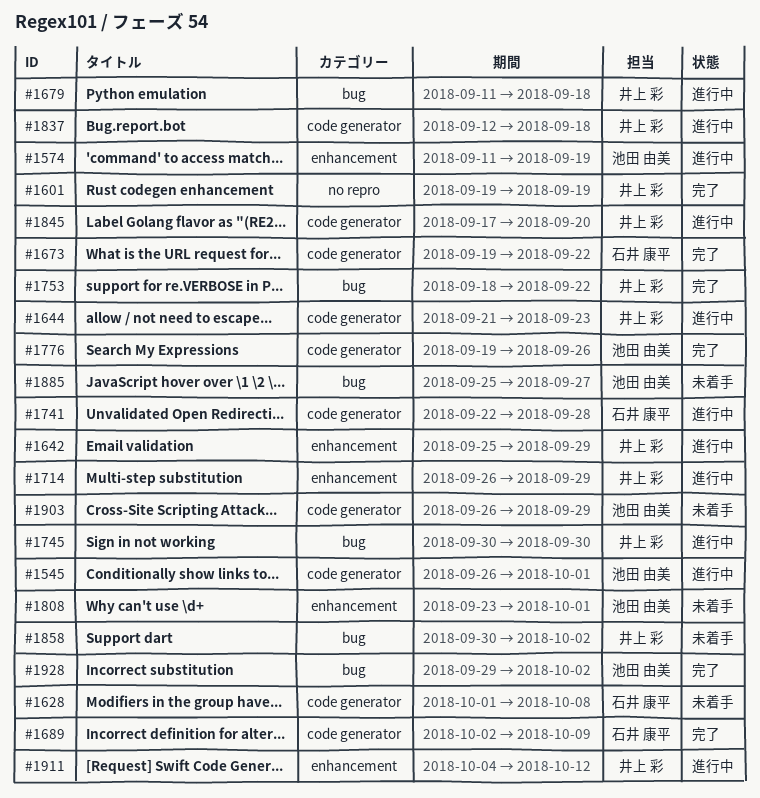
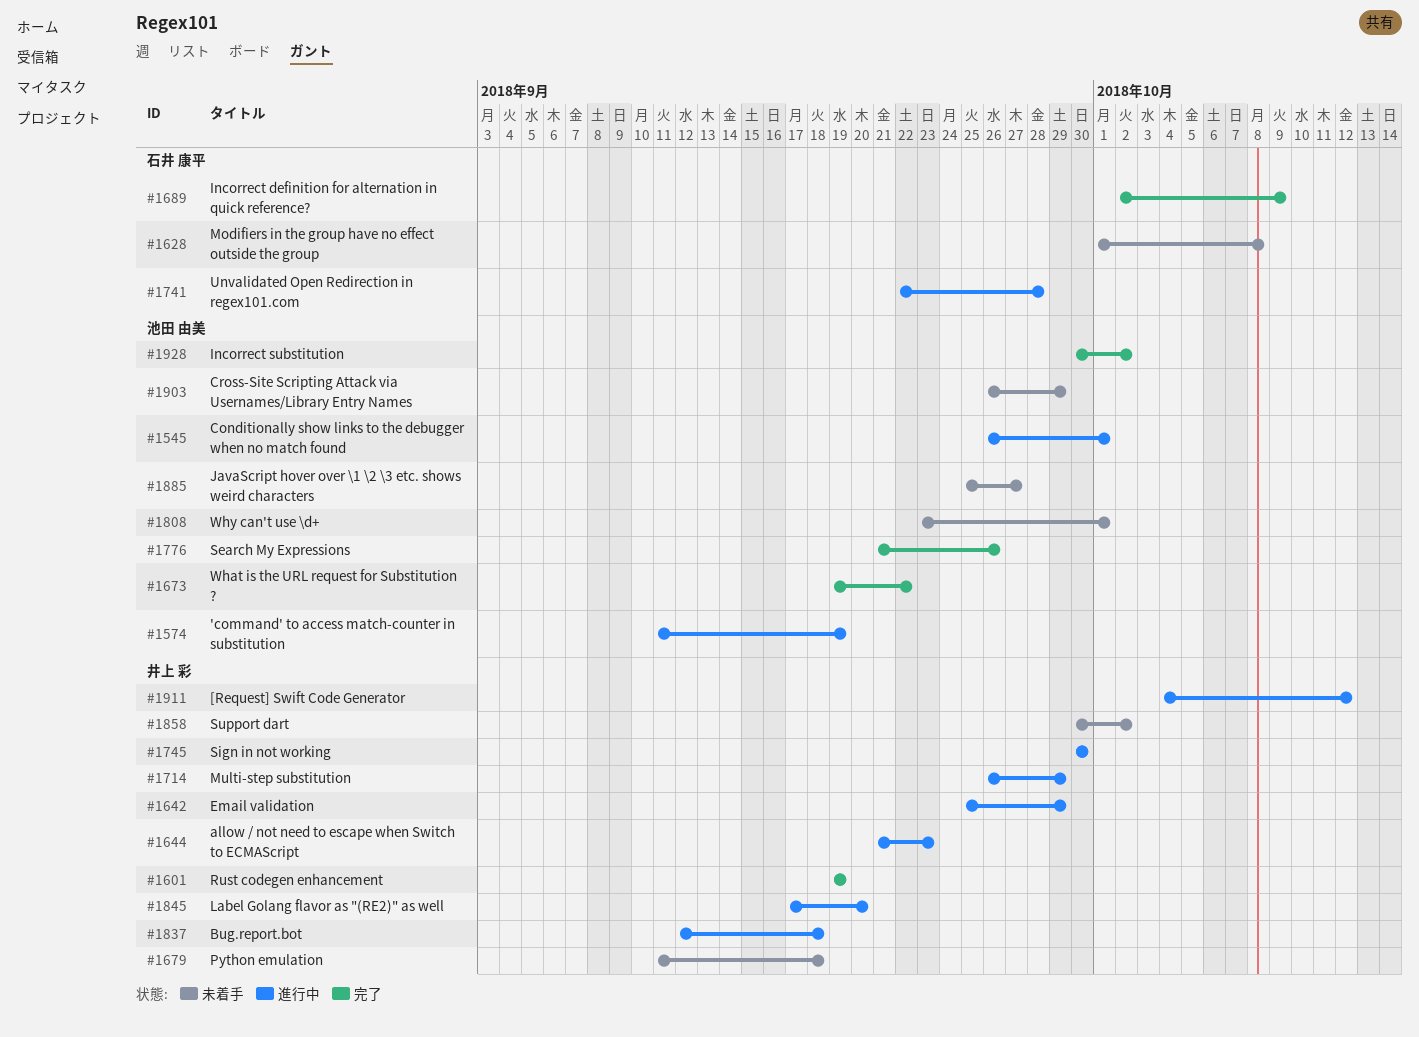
#1673, owner: 石井 康平 -> 池田 由美
#1679, status: 進行中 -> 未着手
#1753: present -> none
#1776, start: Sep 19 -> Sep 21
#1928, start: Sep 29 -> Sep 30

